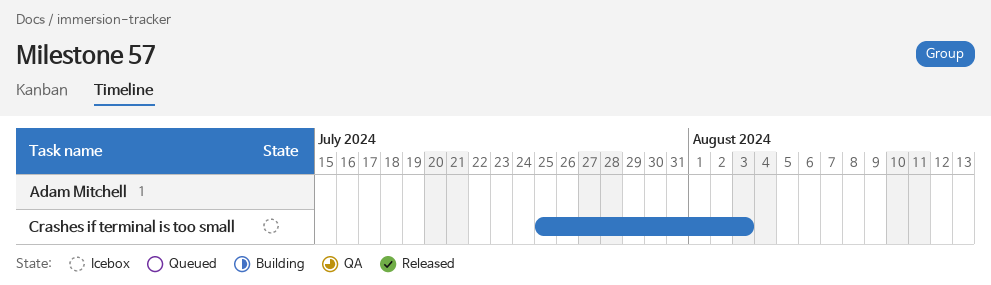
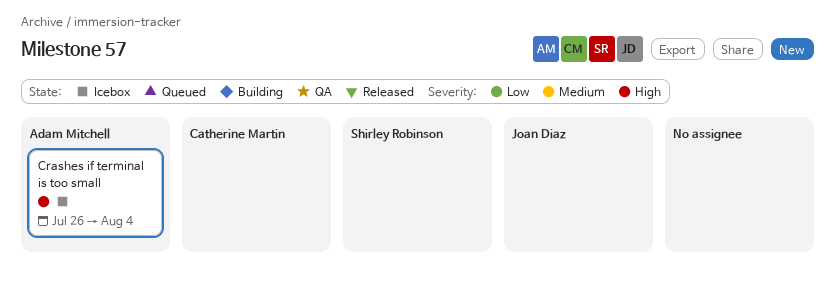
Crashes if terminal is too small, start: Jul 25 -> Jul 26
Crashes if terminal is too small, due: Aug 3 -> Aug 4

